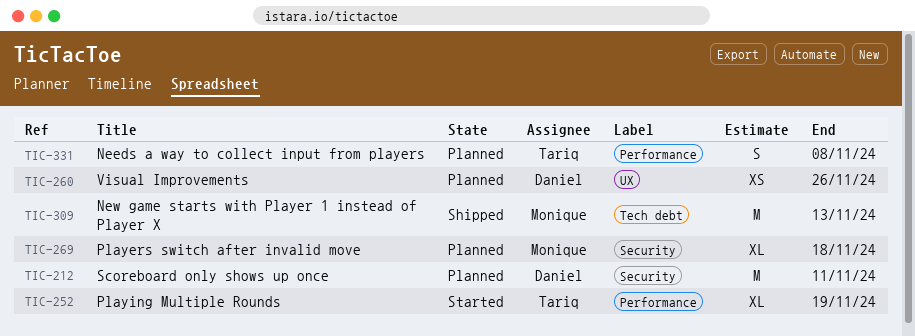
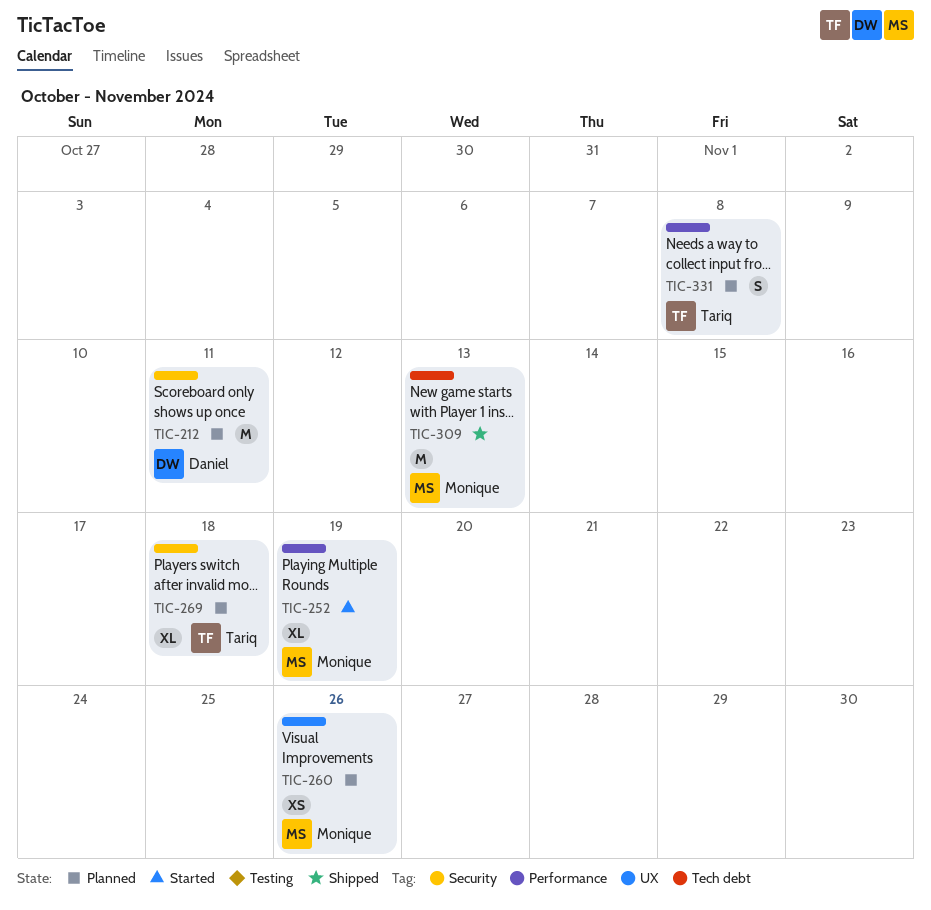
TIC-252, owner: Tariq -> Monique
TIC-260, owner: Daniel -> Monique
TIC-269, owner: Monique -> Tariq

